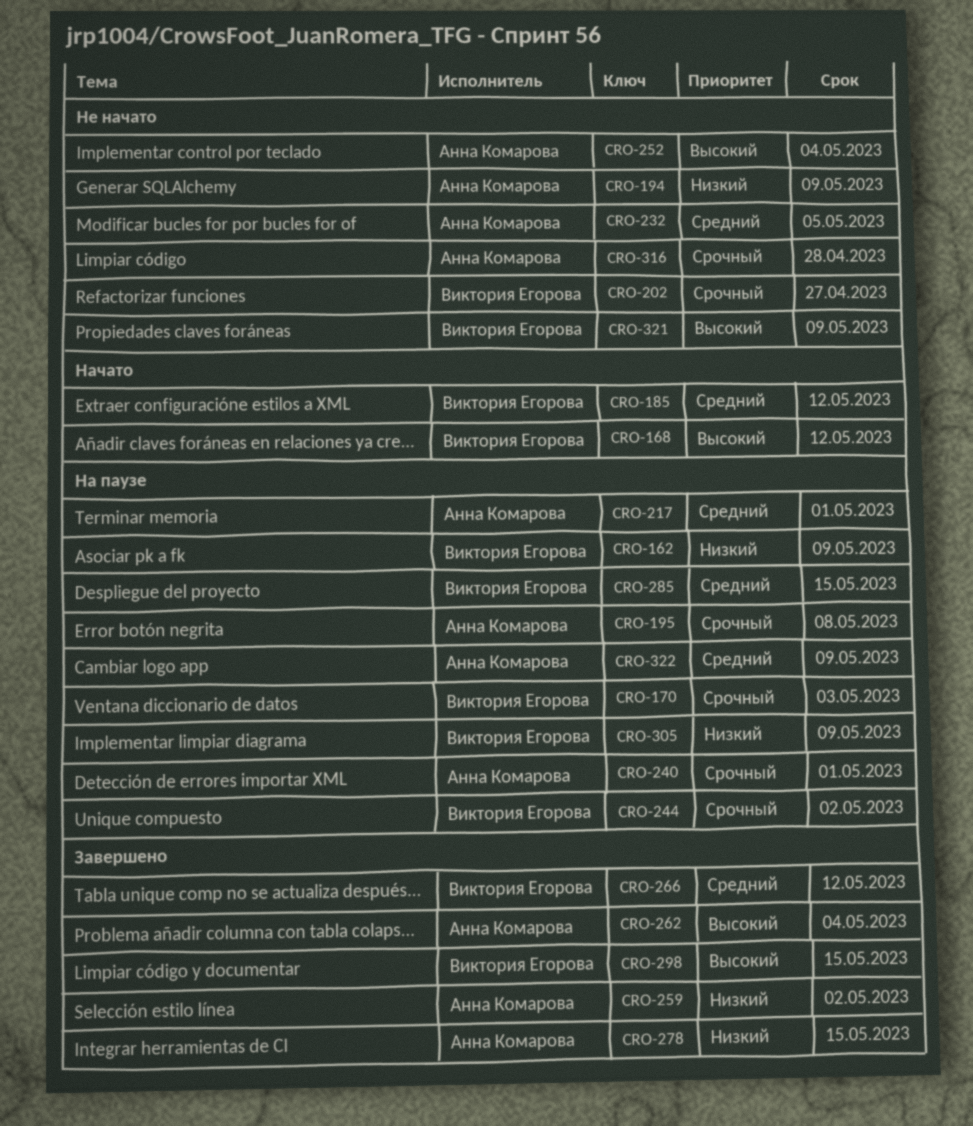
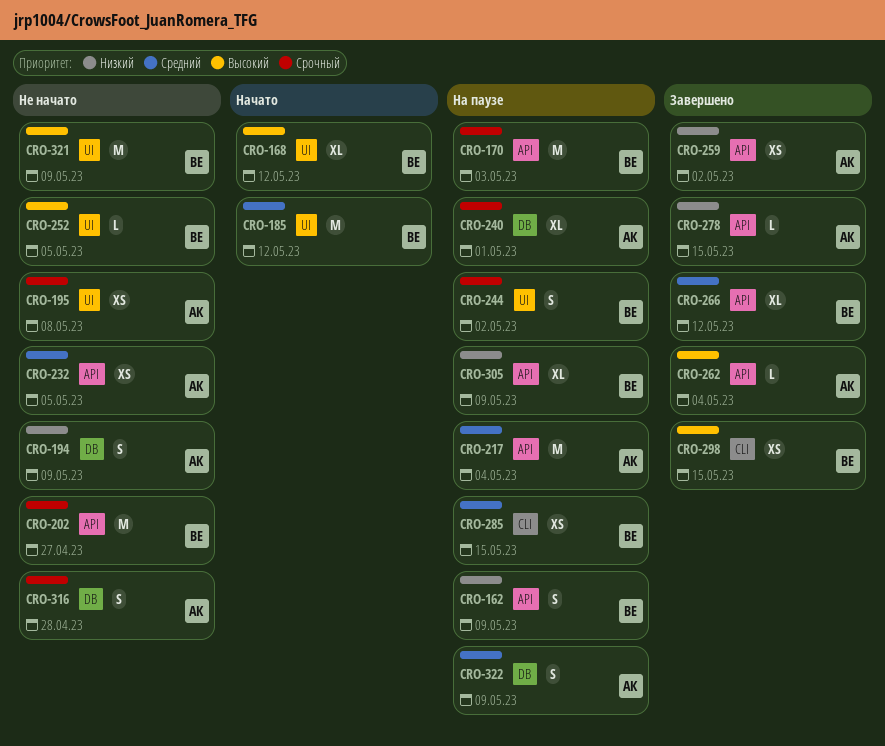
CRO-195, status: На паузе -> Не начато
CRO-217, due: May 1 -> May 4
CRO-252, owner: Анна Комарова -> Виктория Егорова
CRO-252, due: May 4 -> May 5

